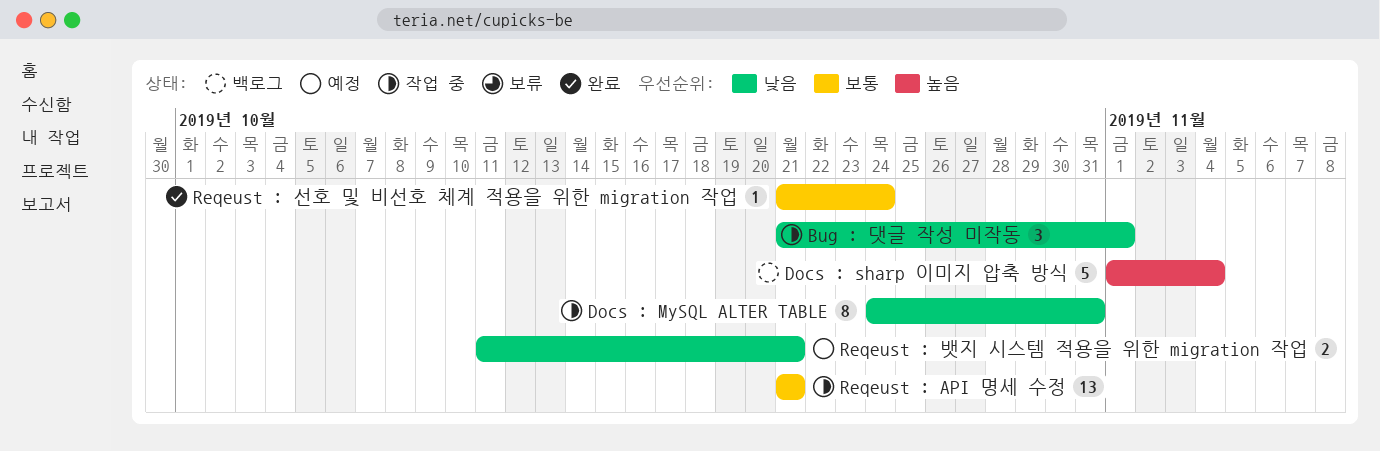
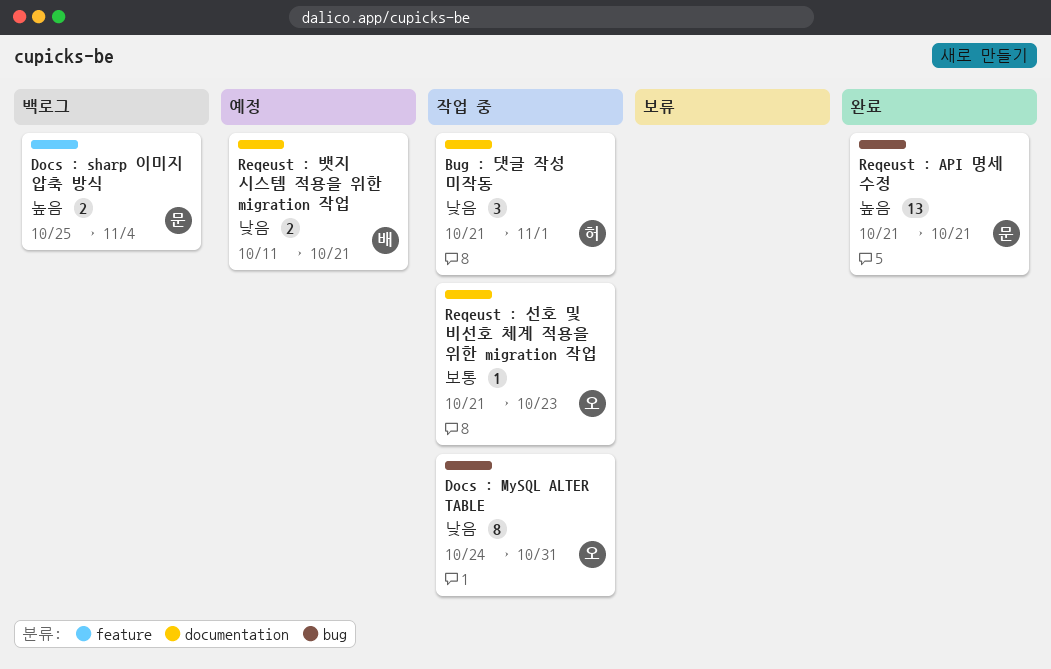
Docs : sharp 이미지 압축 방식, estimate: 5 -> 2
Docs : sharp 이미지 압축 방식, start: Nov 1 -> Oct 25
Reqeust : API 명세 수정, status: 작업 중 -> 완료
Reqeust : API 명세 수정, priority: 보통 -> 높음
Reqeust : 선호 및 비선호 체계 적용을 위한 migration 작업, status: 완료 -> 작업 중
Reqeust : 선호 및 비선호 체계 적용을 위한 migration 작업, due: Oct 24 -> Oct 23

